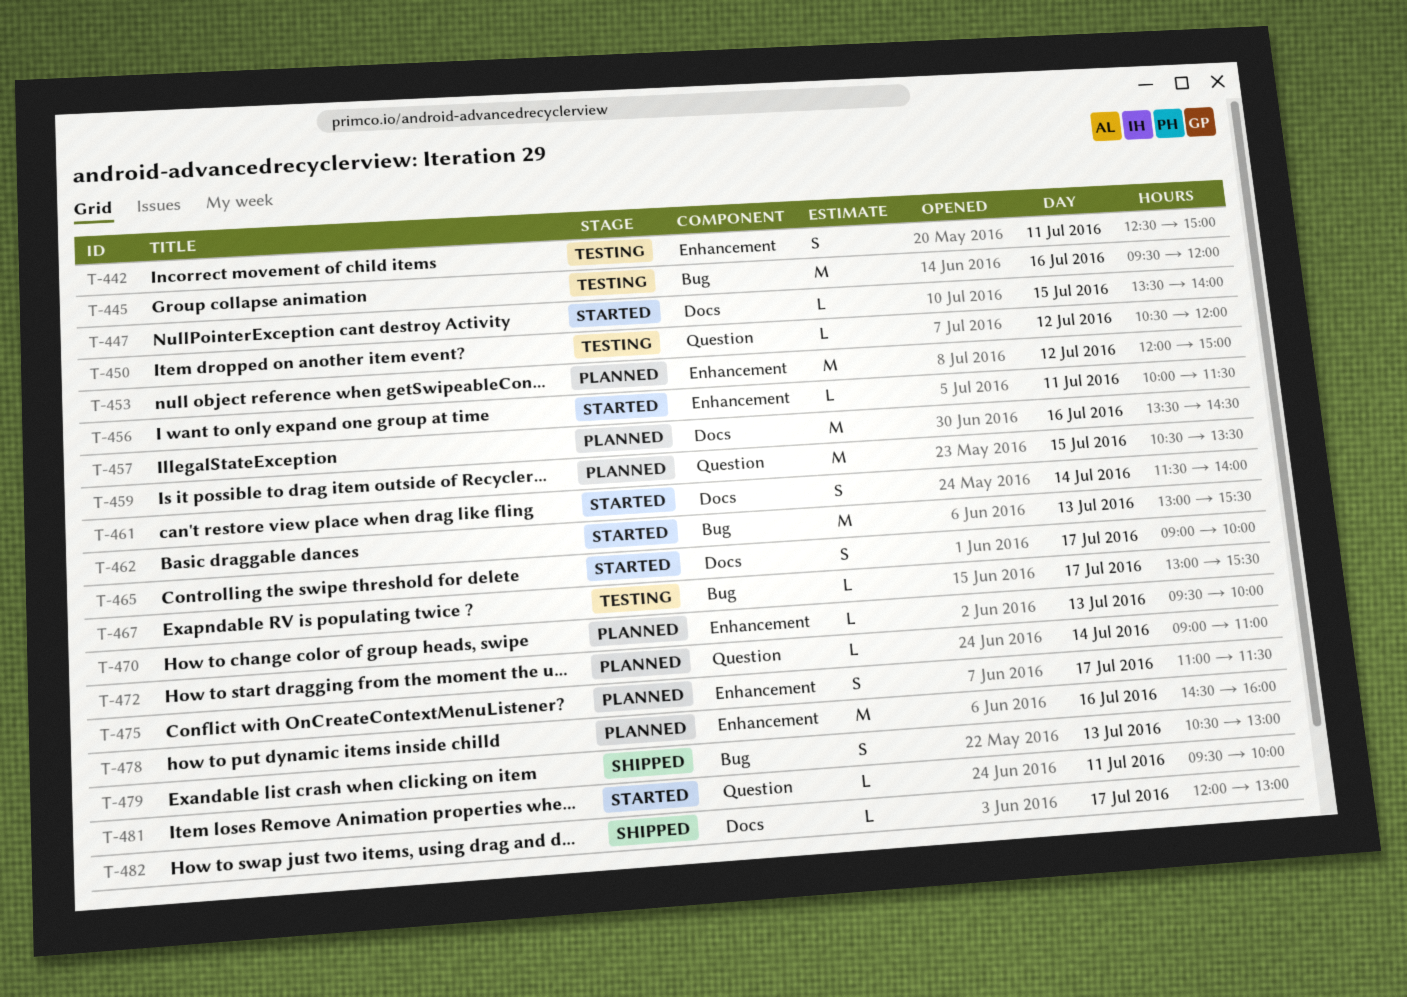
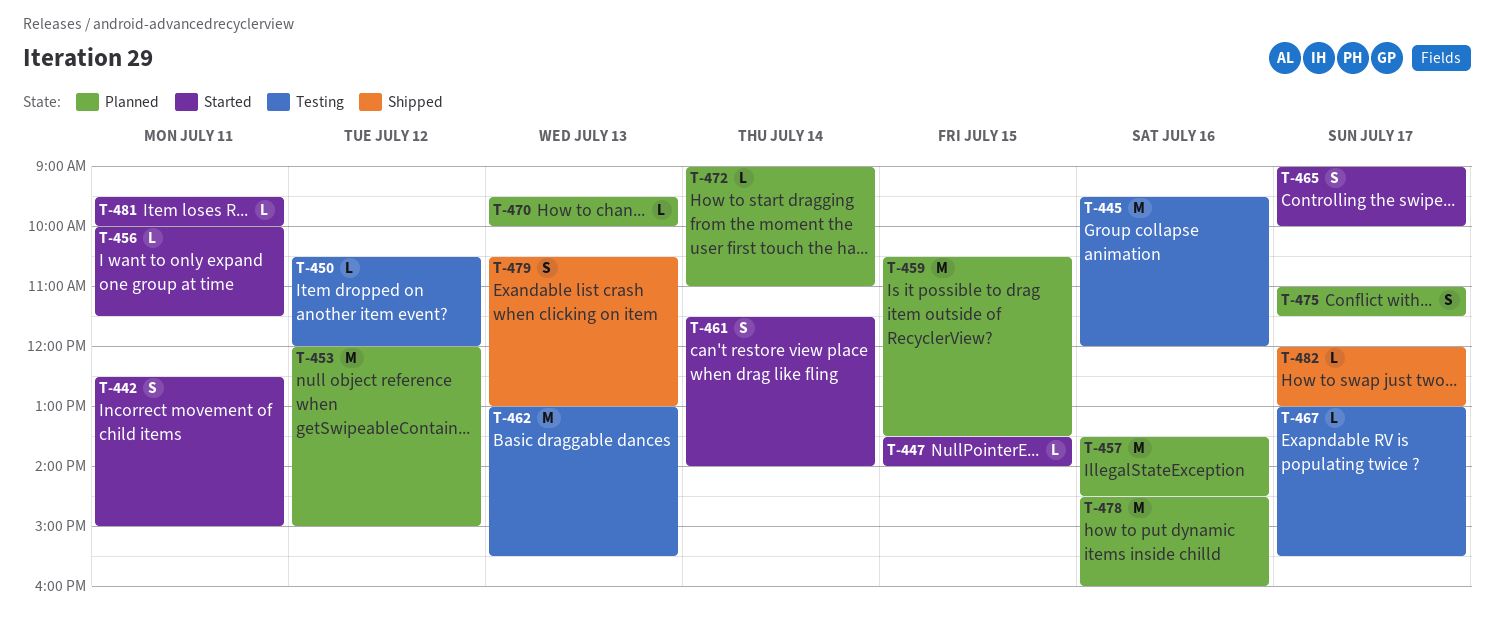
T-442, status: Testing -> Started
T-462, status: Started -> Testing

